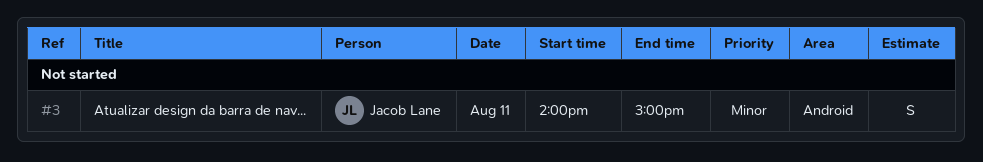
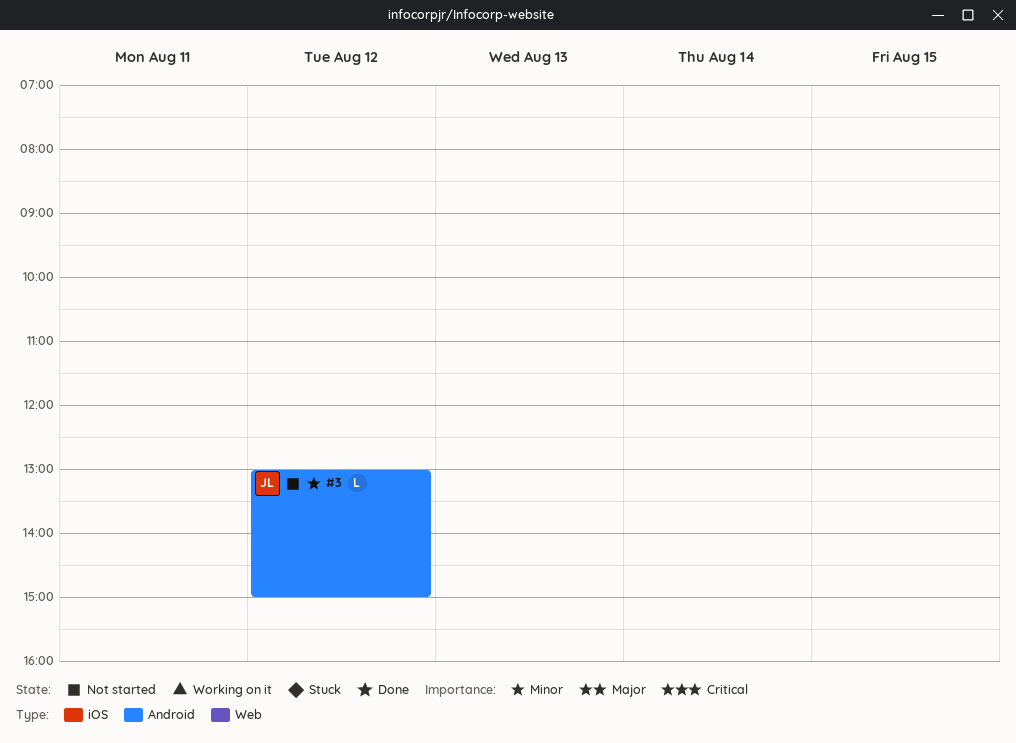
#3, estimate: S -> L
#3, day: Aug 11 -> Aug 12
#3, begins: 14:00 -> 13:00

